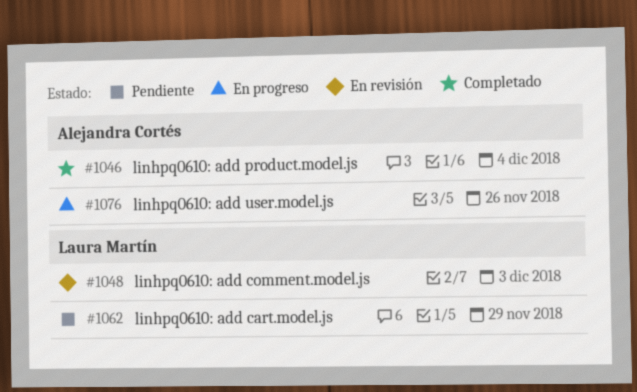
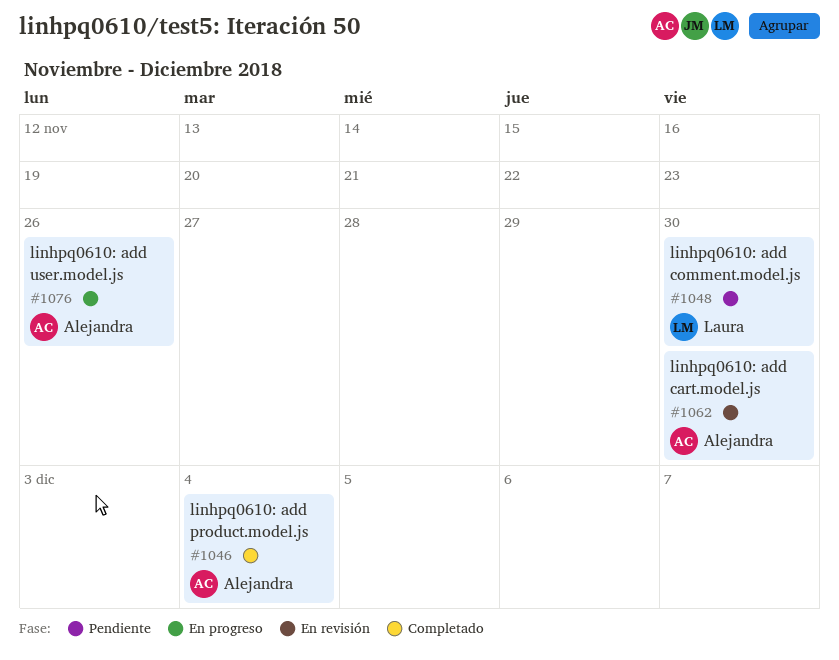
#1048, status: En revisión -> Pendiente
#1048, due: Dec 3 -> Nov 30
#1062, status: Pendiente -> En revisión
#1062, owner: Laura Martín -> Alejandra Cortés
#1062, due: Nov 29 -> Nov 30

